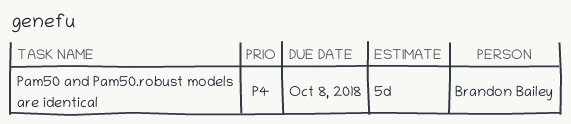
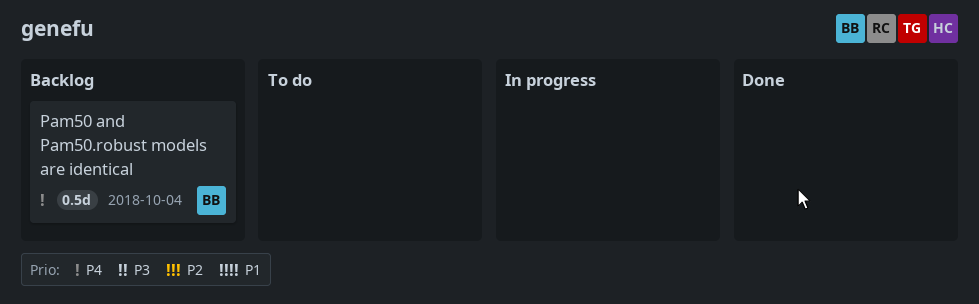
Pam50 and Pam50.robust models are identical, estimate: 5d -> 0.5d
Pam50 and Pam50.robust models are identical, due: Oct 8 -> Oct 4

